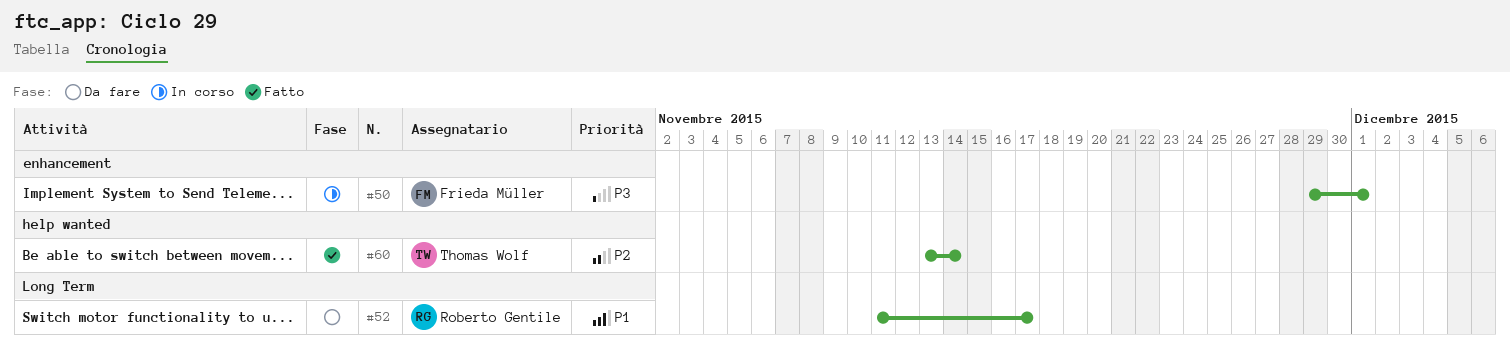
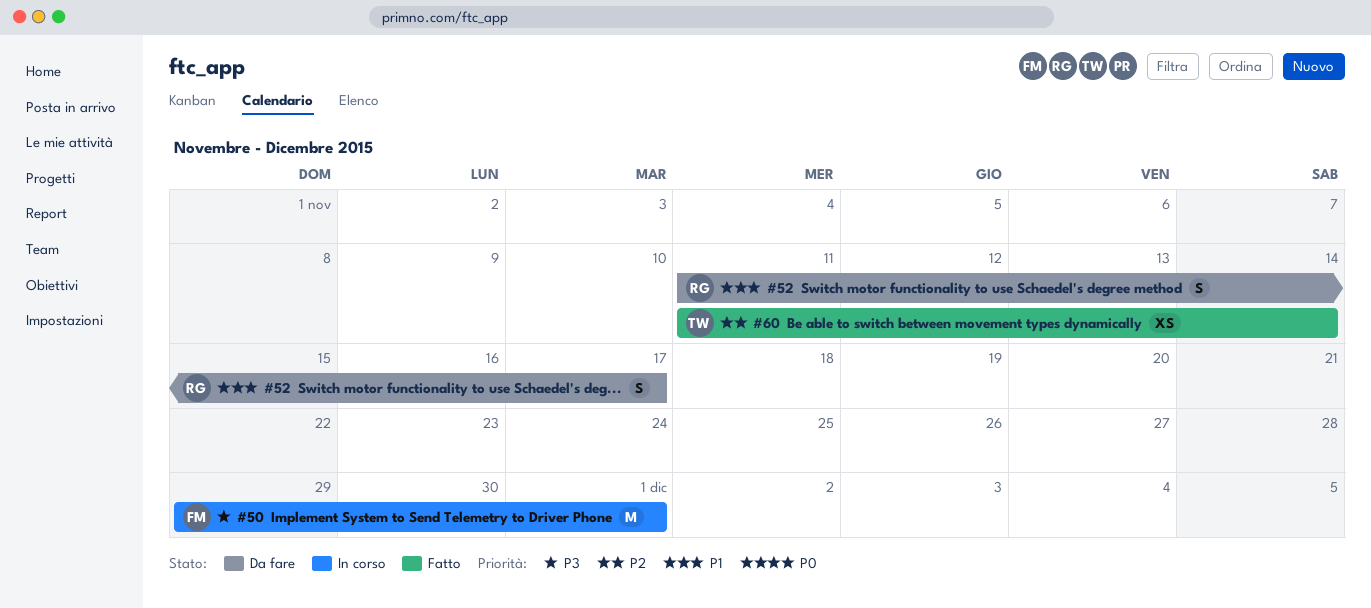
#60, start: Nov 13 -> Nov 11

